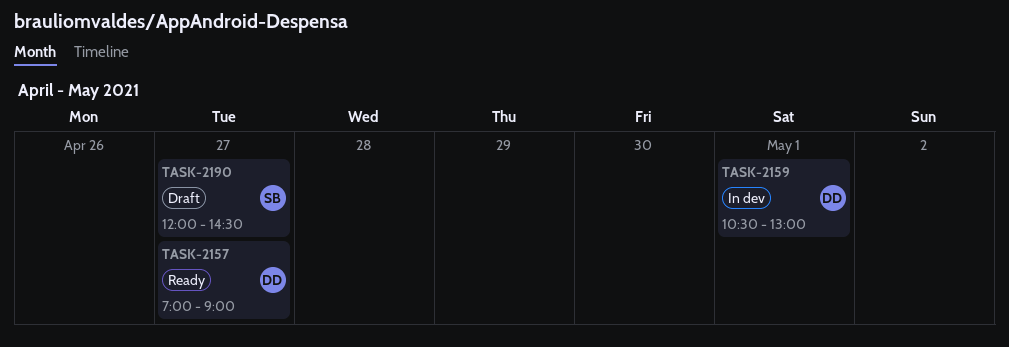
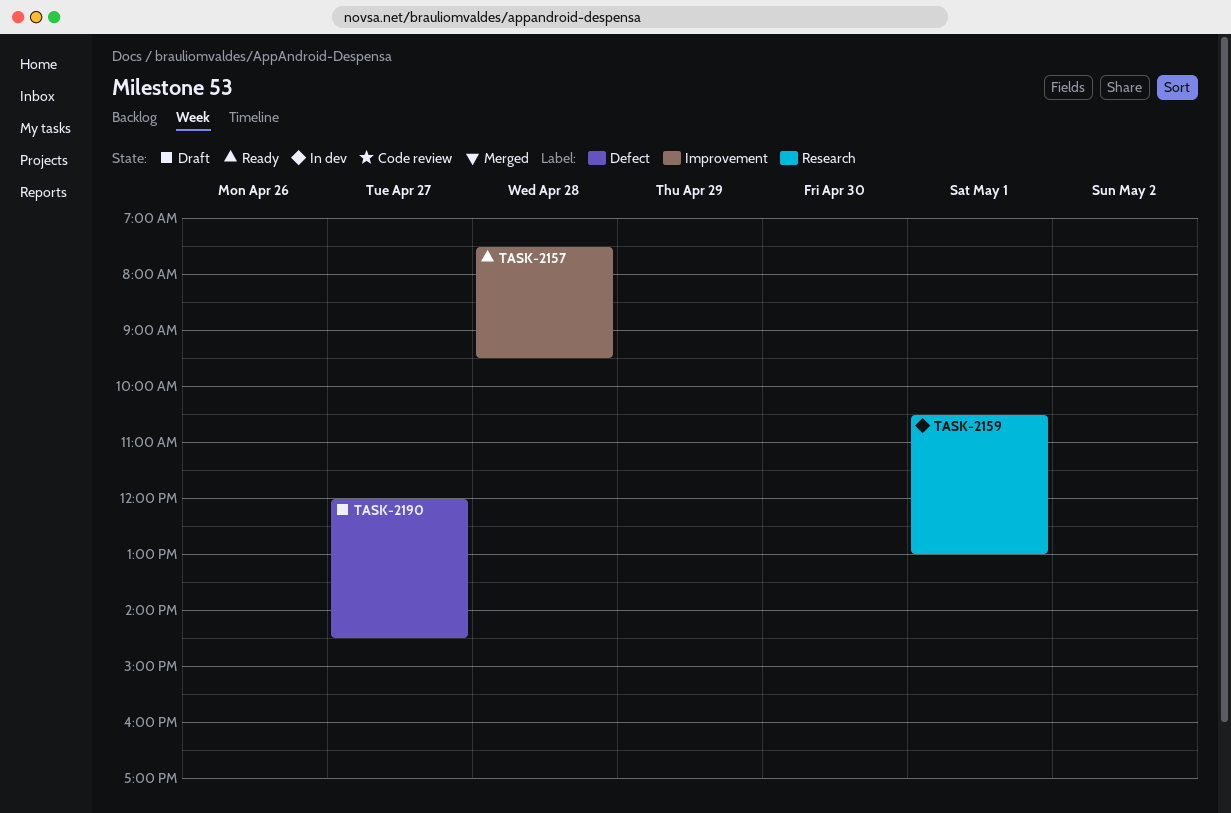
TASK-2157, day: Apr 27 -> Apr 28
TASK-2157, begins: 07:00 -> 07:30
TASK-2157, ends: 09:00 -> 09:30

